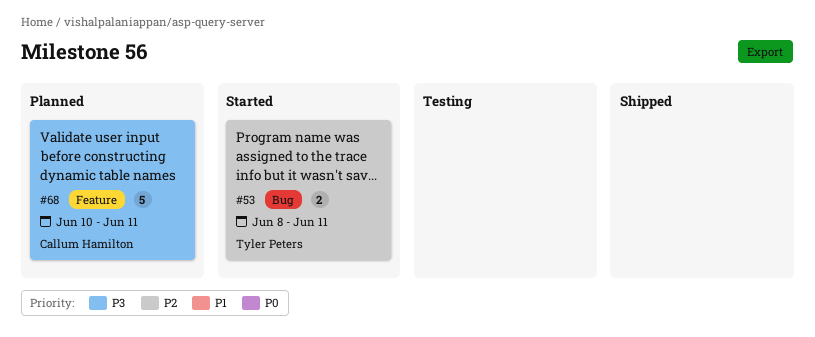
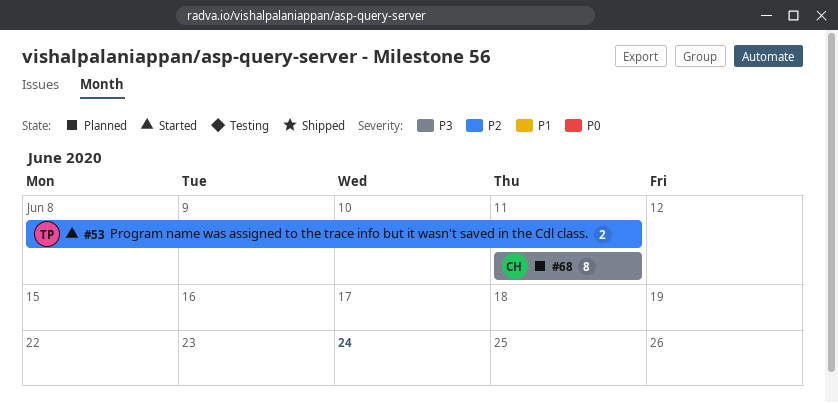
#68, estimate: 5 -> 8
#68, start: Jun 10 -> Jun 11

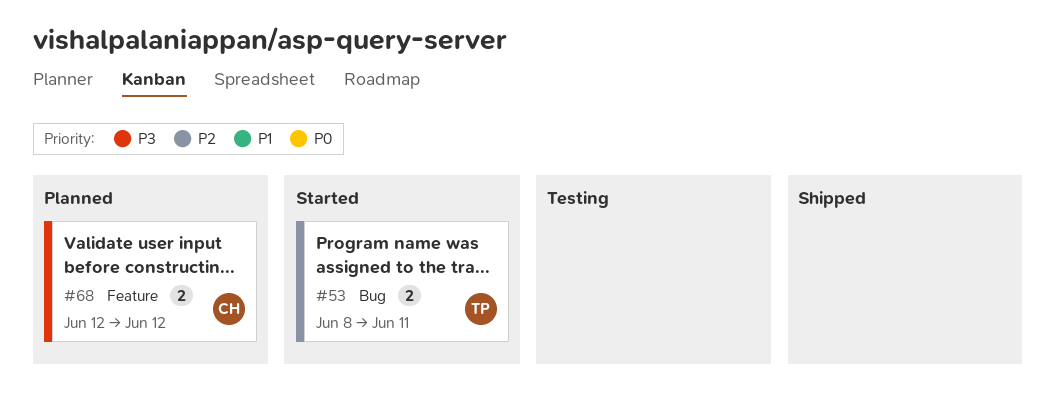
#68, estimate: 8 -> 2
#68, start: Jun 11 -> Jun 12
#68, due: Jun 11 -> Jun 12

